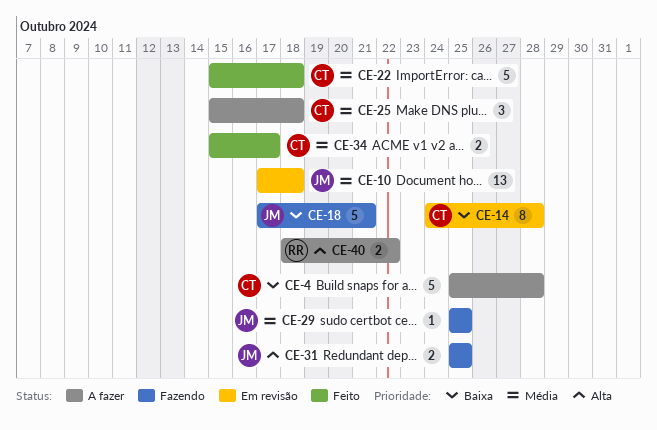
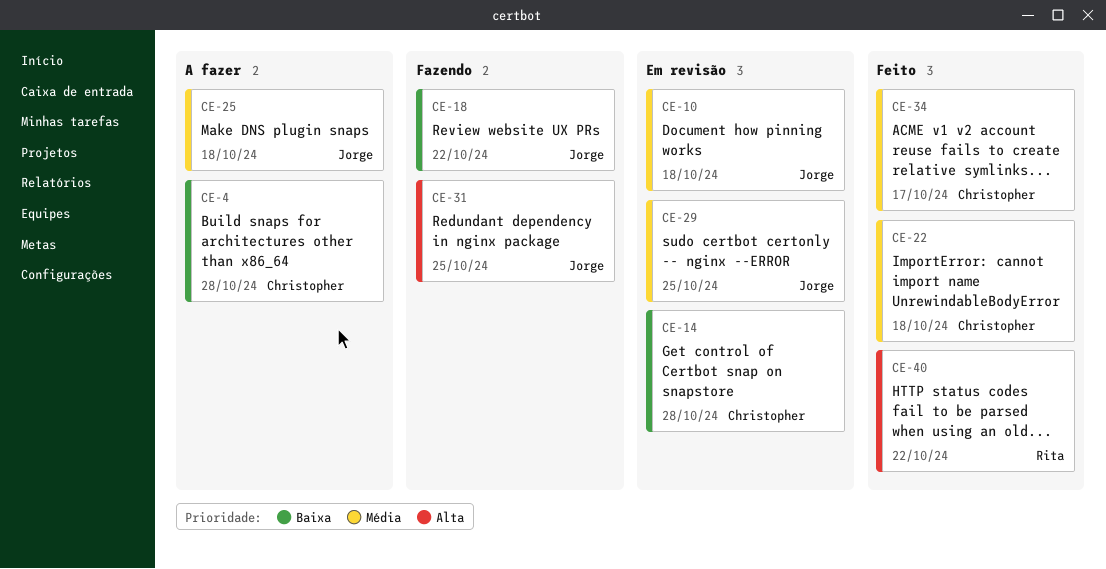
CE-18, due: Oct 21 -> Oct 22
CE-25, owner: Christopher -> Jorge
CE-29, status: Fazendo -> Em revisão
CE-40, status: A fazer -> Feito

